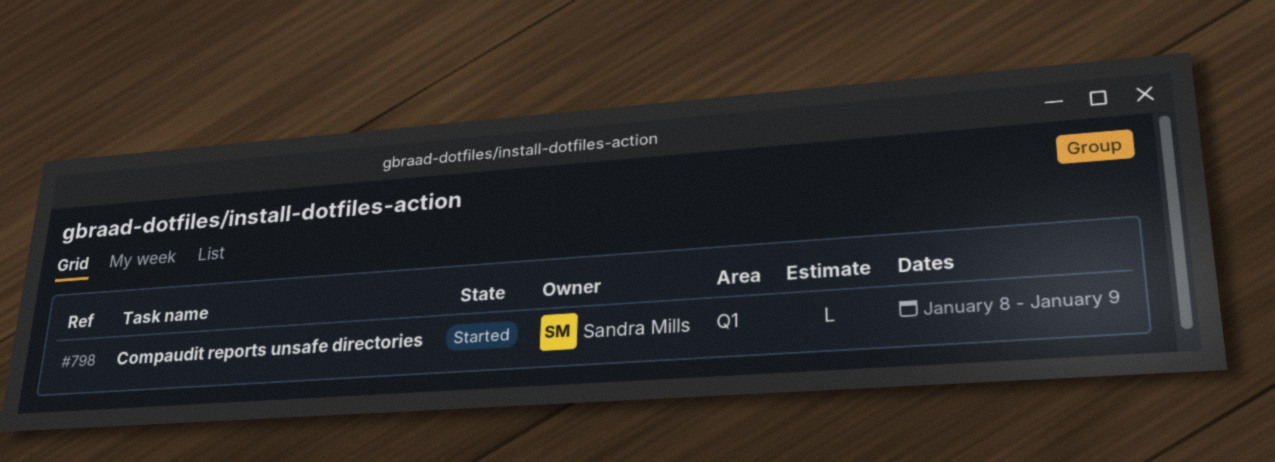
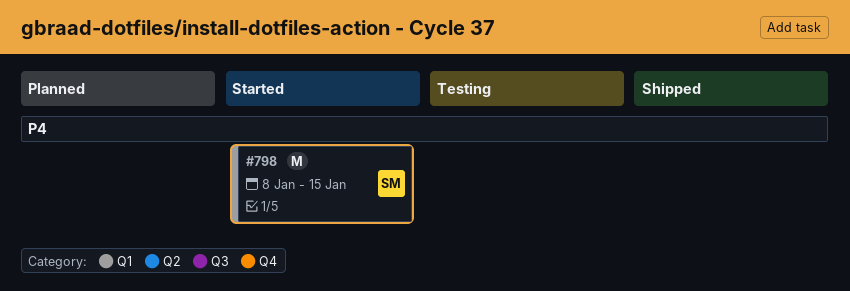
#798, estimate: L -> M
#798, due: Jan 9 -> Jan 15

